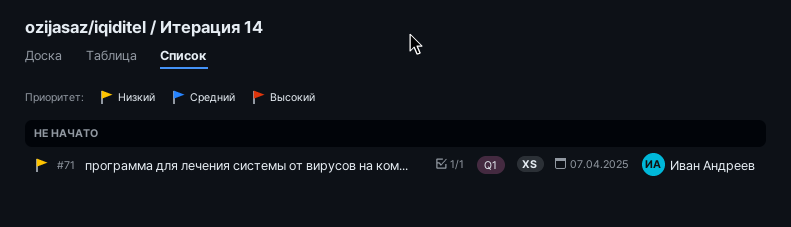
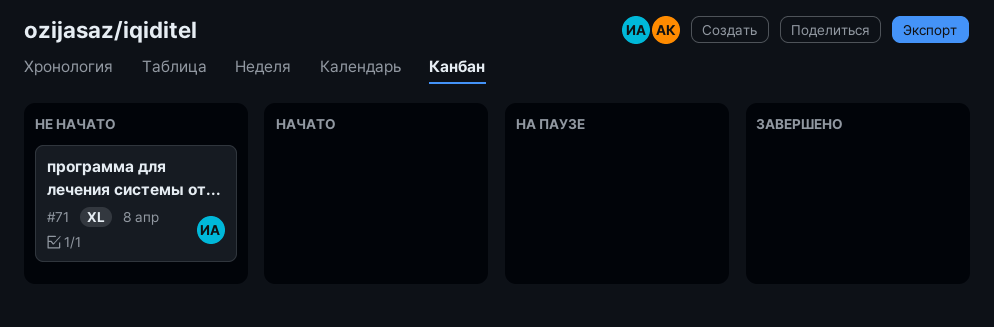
#71, estimate: XS -> XL
#71, due: Apr 7 -> Apr 8

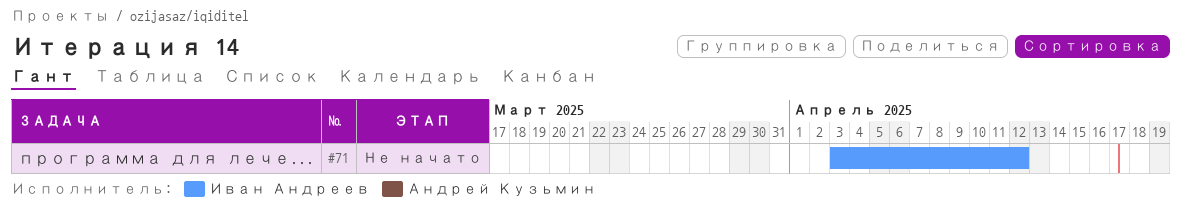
#71, due: Apr 8 -> Apr 12

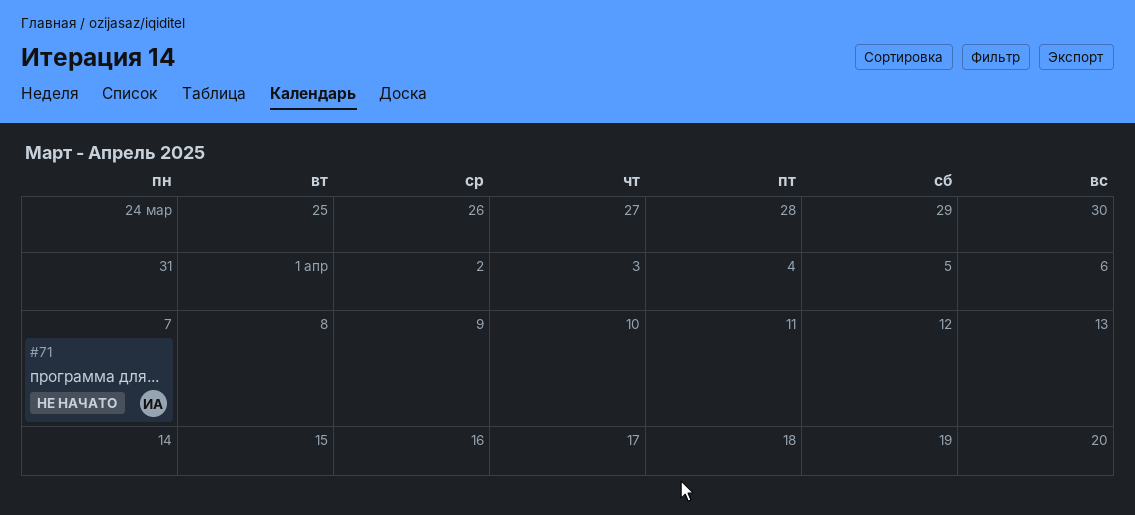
#71, due: Apr 12 -> Apr 7

